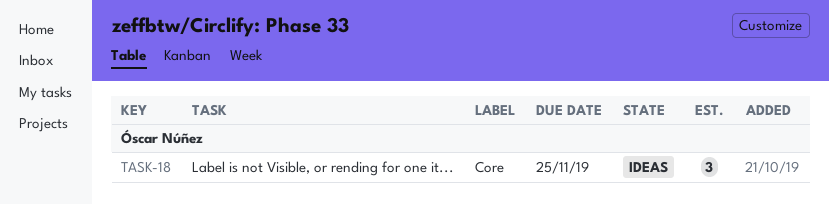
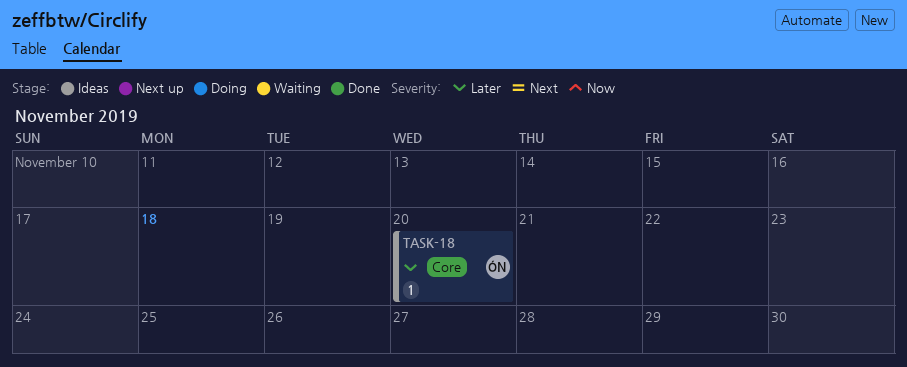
TASK-18, estimate: 3 -> 1
TASK-18, due: Nov 25 -> Nov 20

